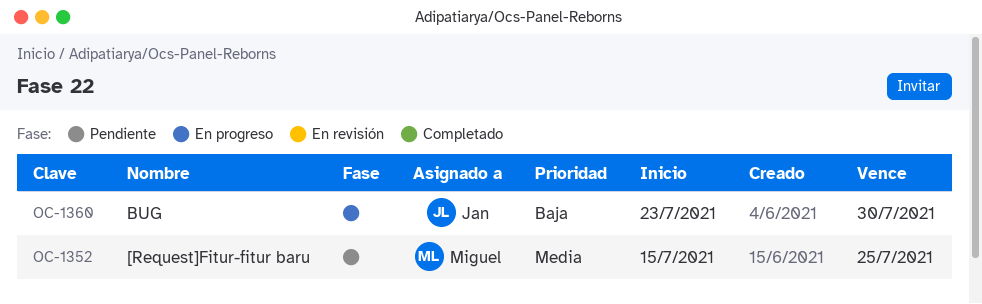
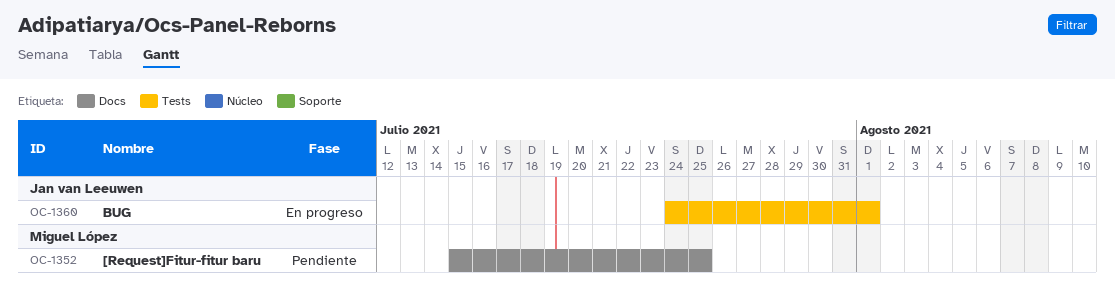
OC-1360, start: Jul 23 -> Jul 24
OC-1360, due: Jul 30 -> Aug 1

